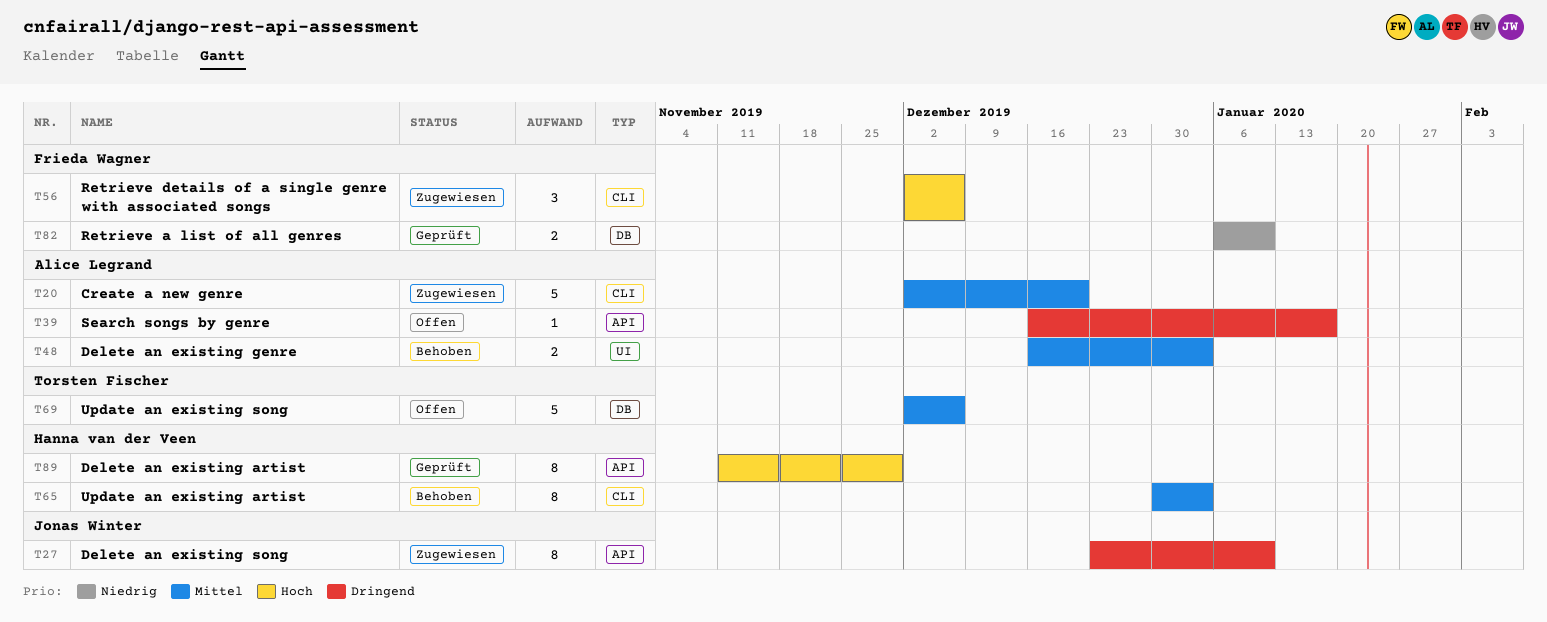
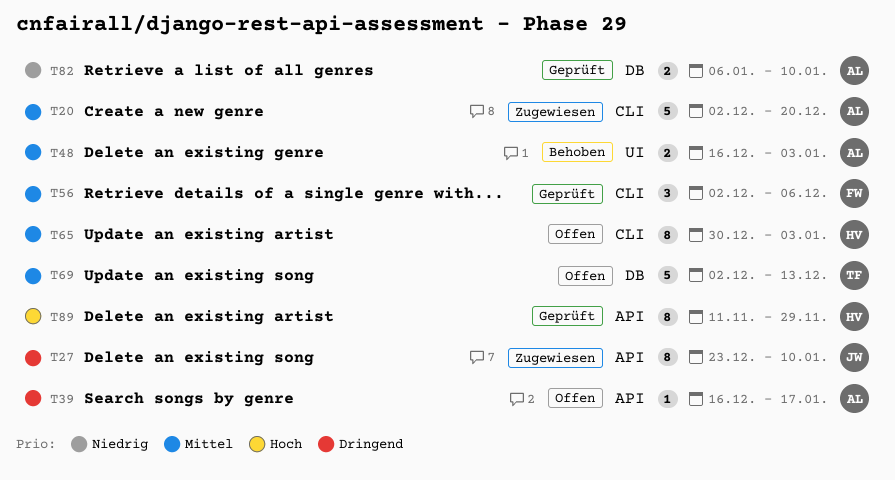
T56, status: Zugewiesen -> Geprüft
T56, priority: Hoch -> Mittel
T65, status: Behoben -> Offen
T69, due: Dec 6 -> Dec 13
T82, owner: Frieda Wagner -> Alice Legrand

